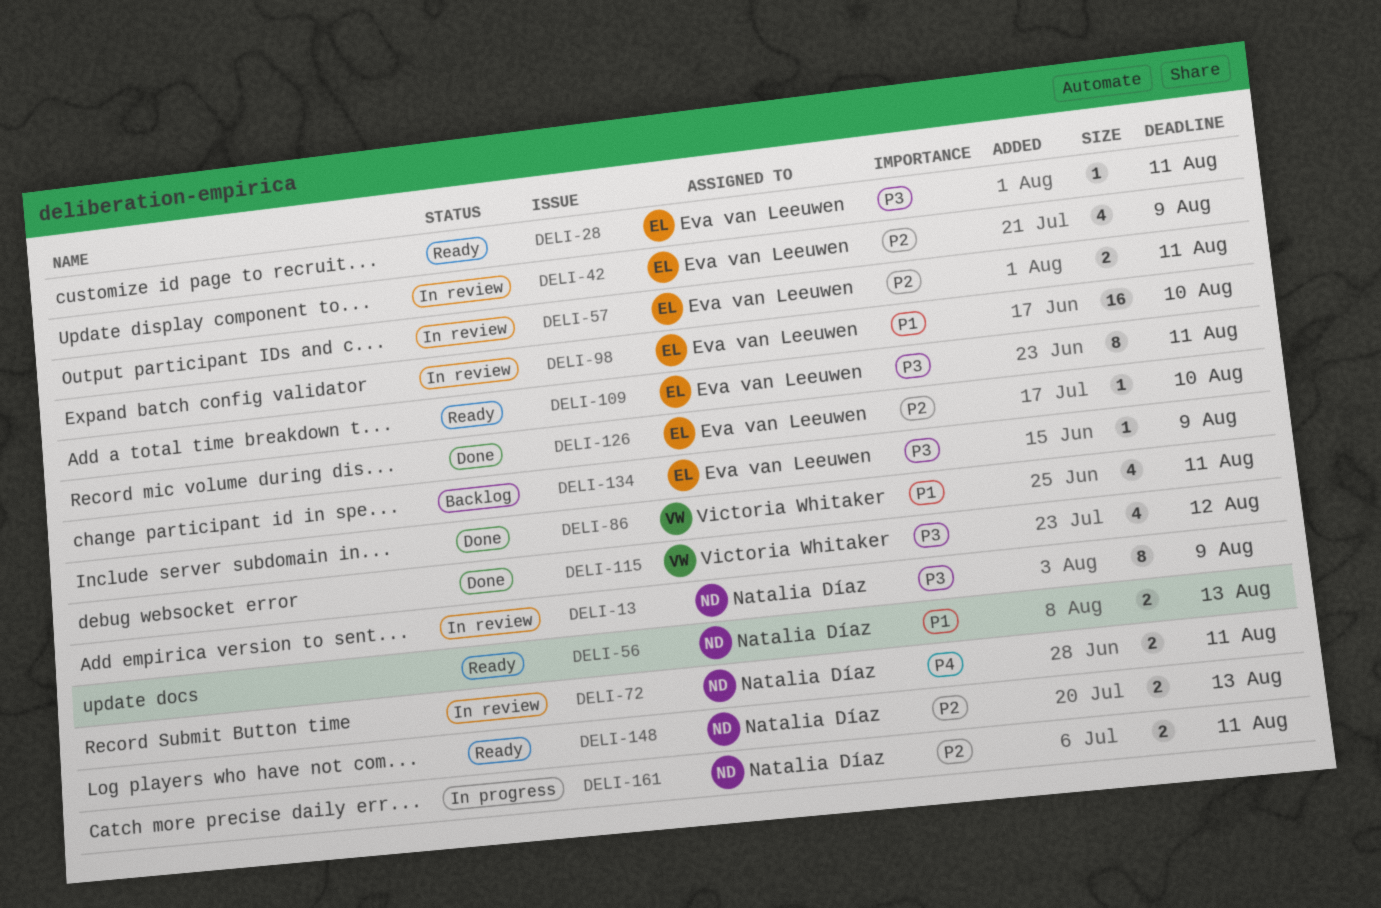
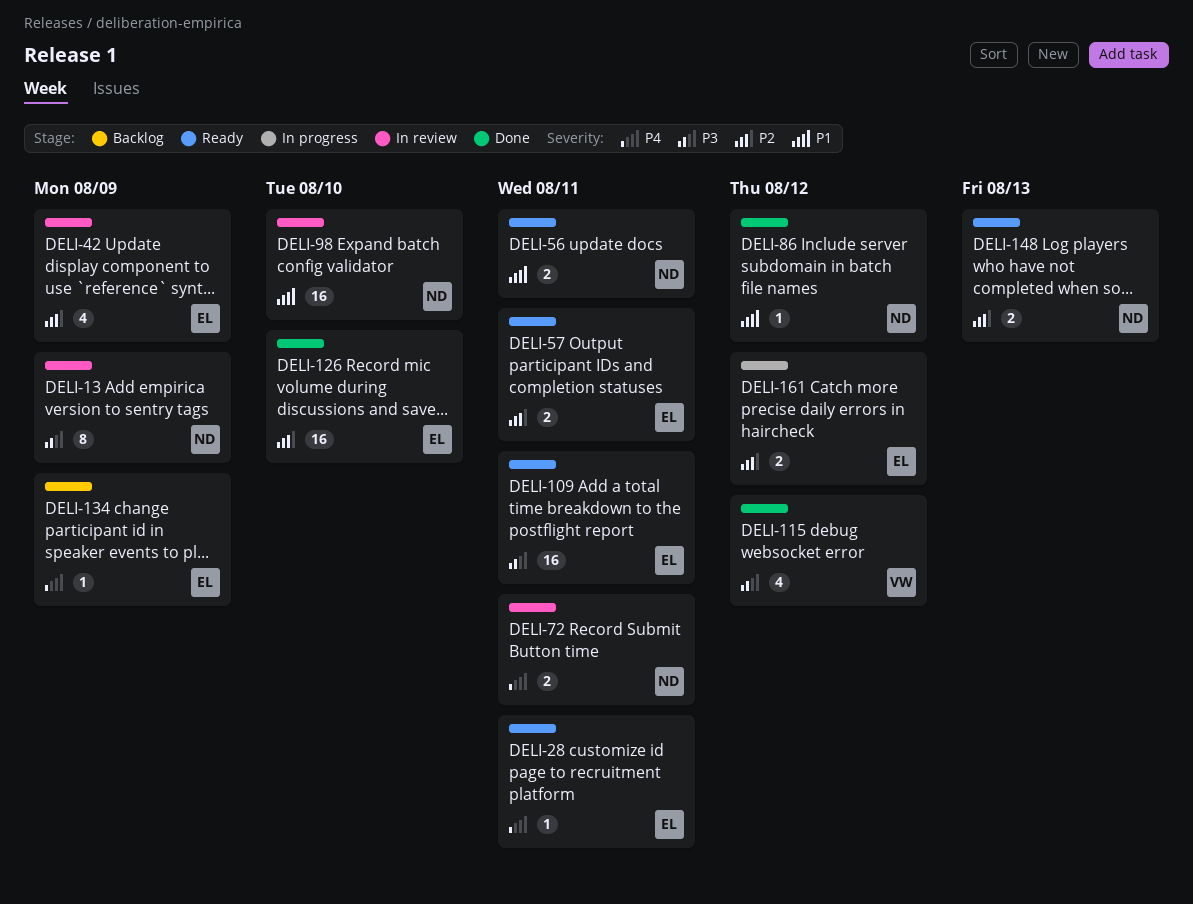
DELI-28, priority: P3 -> P4
DELI-56, due: Aug 13 -> Aug 11
DELI-57, status: In review -> Ready
DELI-86, owner: Victoria Whitaker -> Natalia Díaz
DELI-86, estimate: 4 -> 1
DELI-86, due: Aug 11 -> Aug 12
DELI-98, owner: Eva van Leeuwen -> Natalia Díaz
DELI-109, estimate: 8 -> 16
DELI-126, estimate: 1 -> 16
DELI-134, priority: P3 -> P4
DELI-161, owner: Natalia Díaz -> Eva van Leeuwen
DELI-161, due: Aug 11 -> Aug 12

